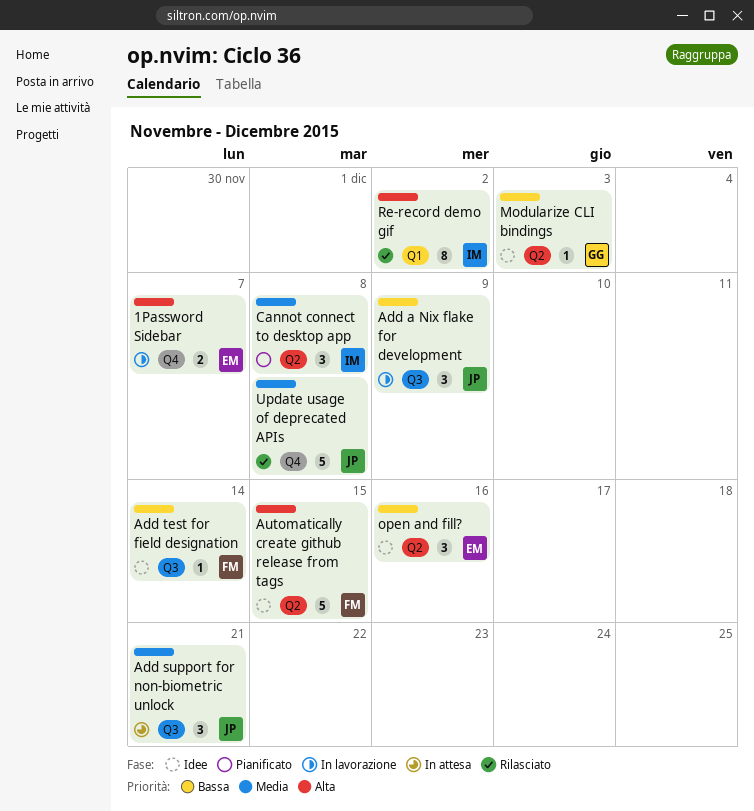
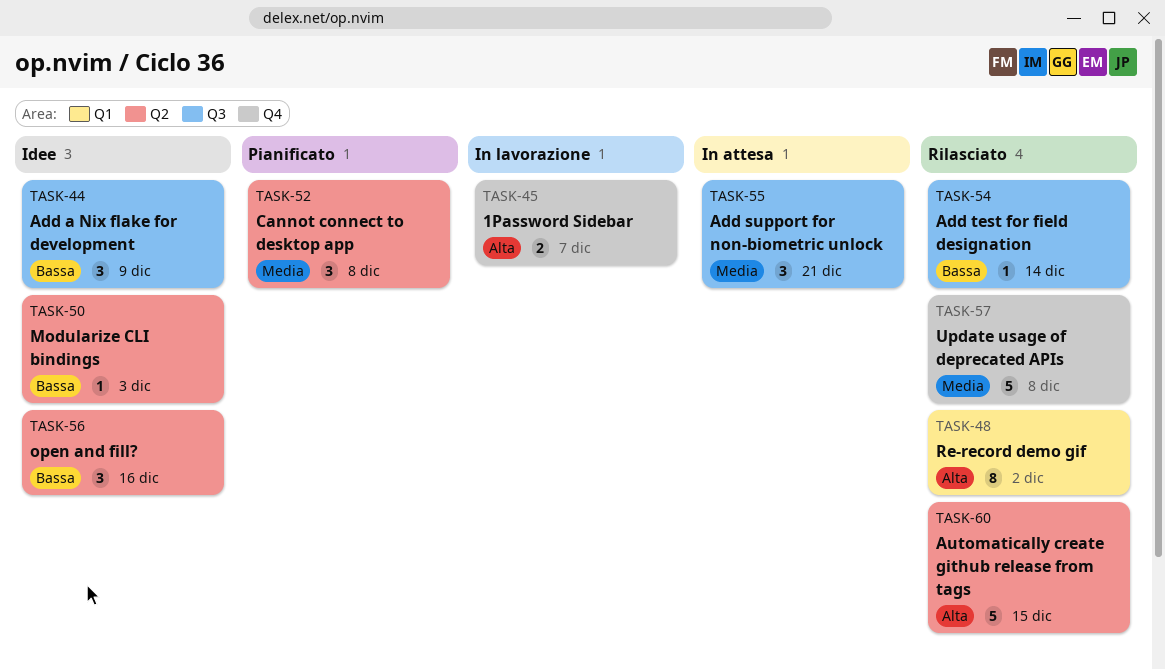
Add a Nix flake for development, status: In lavorazione -> Idee
Add test for field designation, status: Idee -> Rilasciato
Automatically create github release from tags, status: Idee -> Rilasciato

